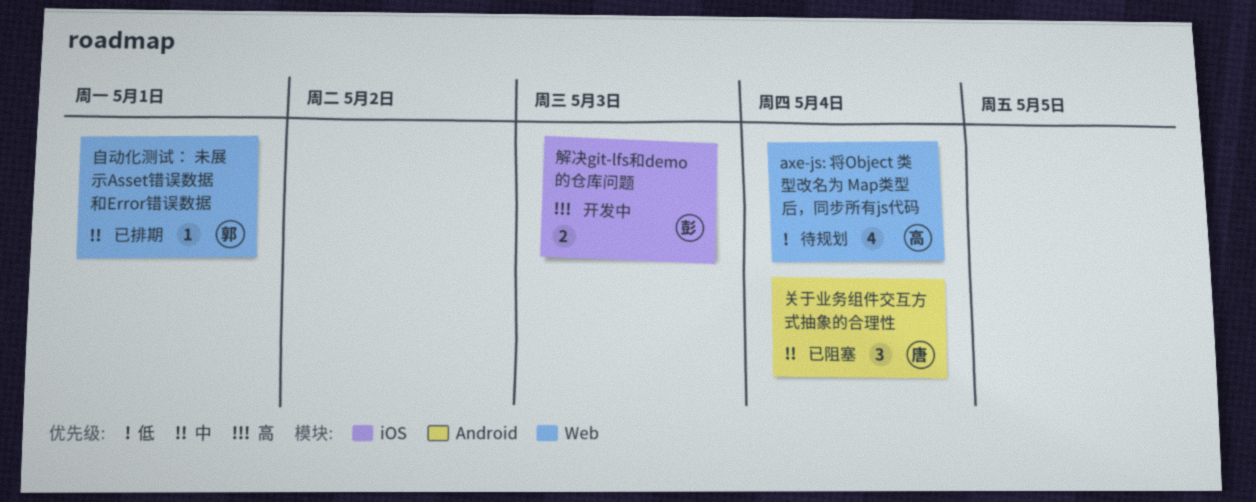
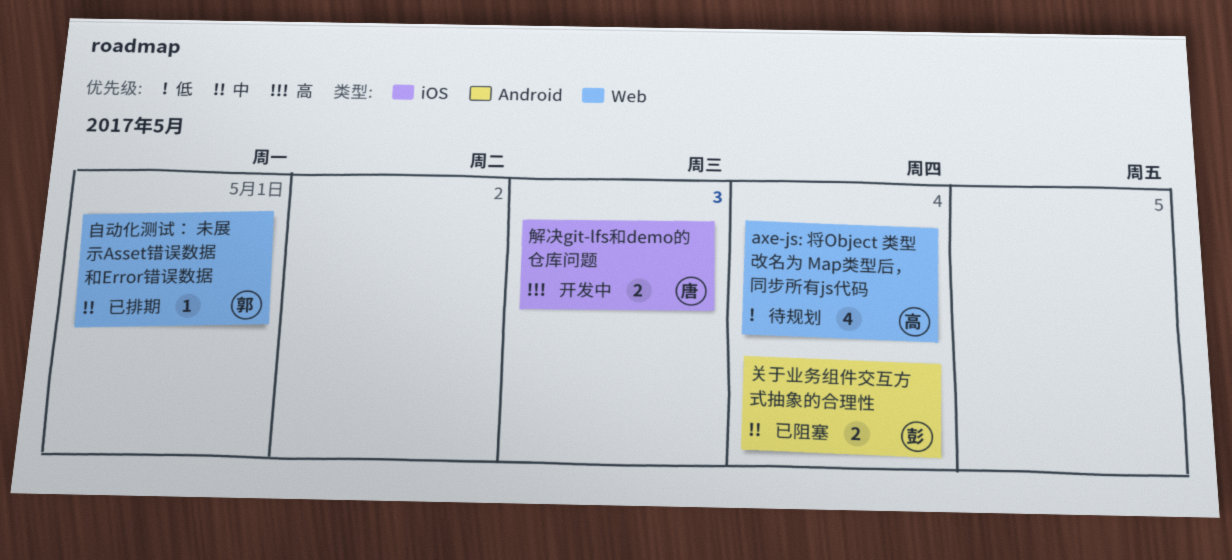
关于业务组件交互方式抽象的合理性, owner: 唐 -> 彭
关于业务组件交互方式抽象的合理性, estimate: 3 -> 2
解决git-lfs和demo的仓库问题, owner: 彭 -> 唐

